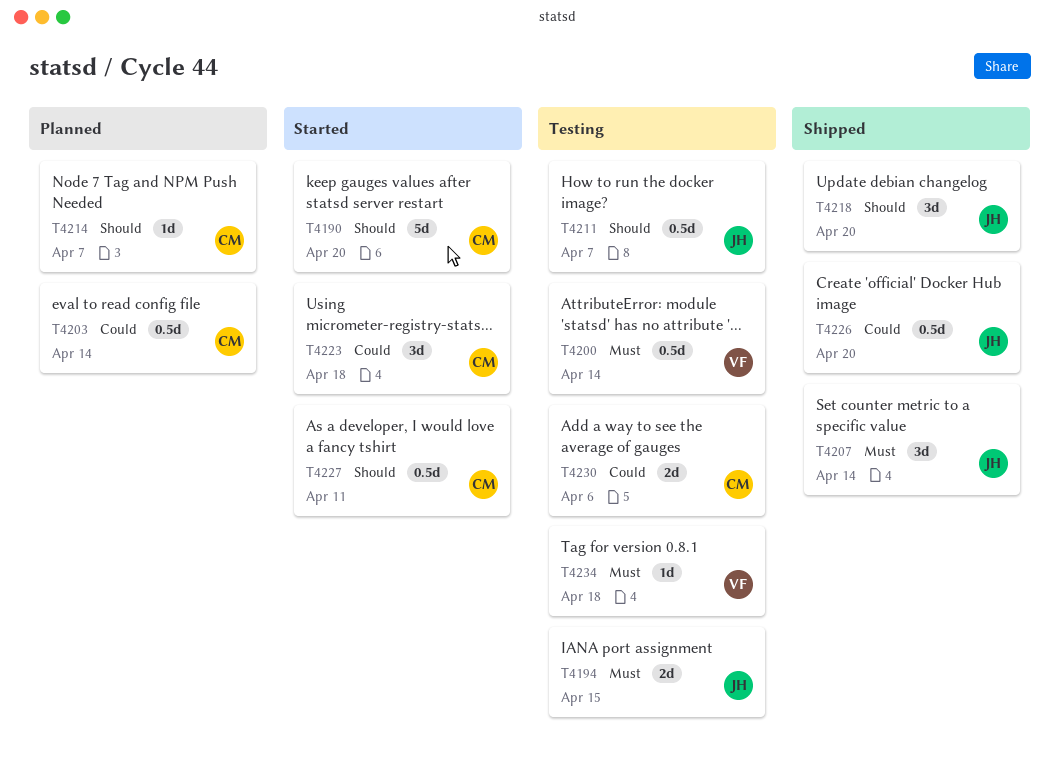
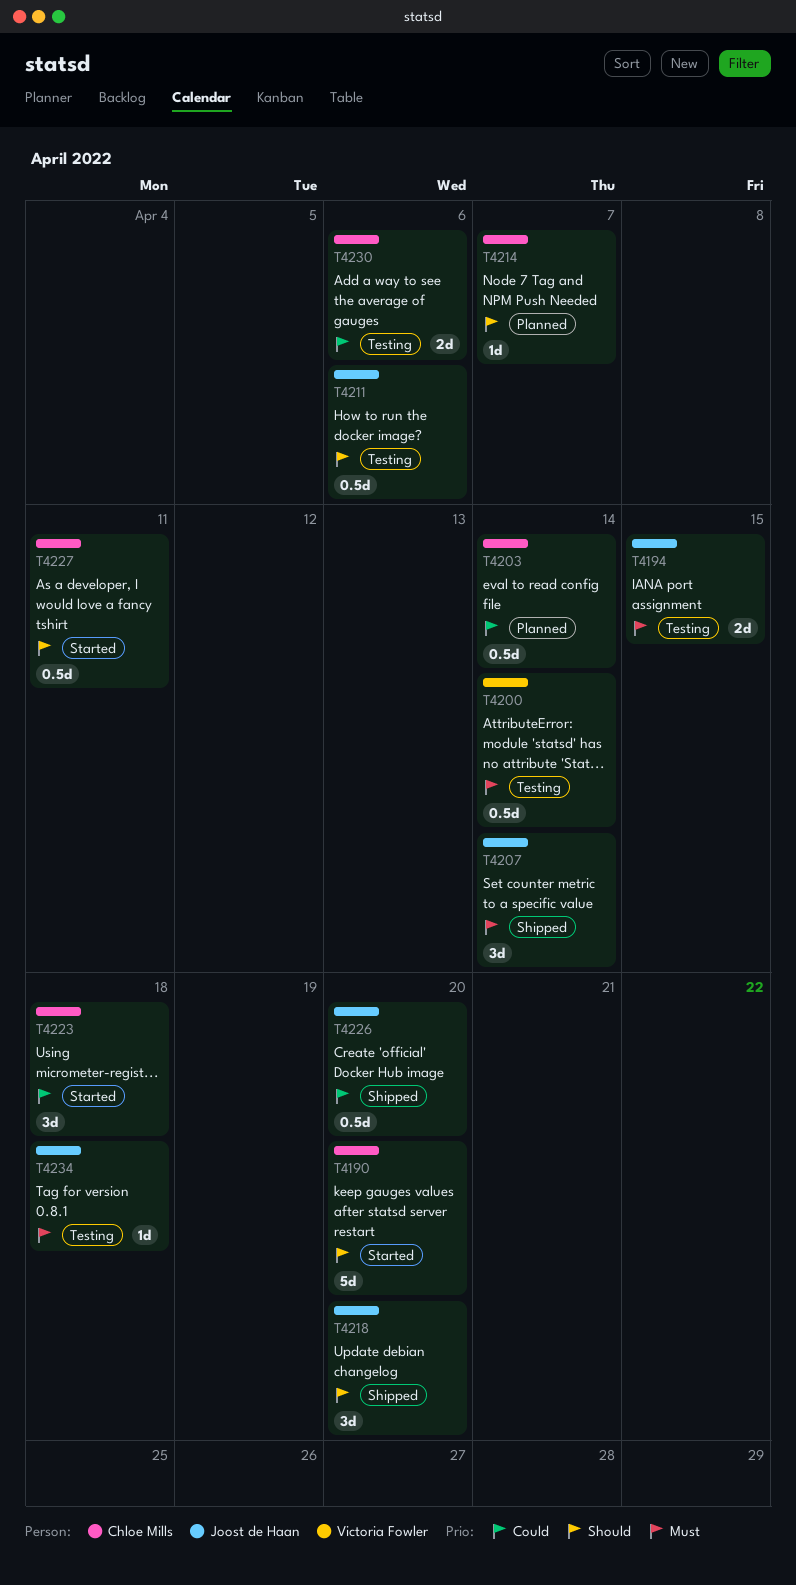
T4211, due: Apr 7 -> Apr 6
T4234, owner: Victoria Fowler -> Joost de Haan

